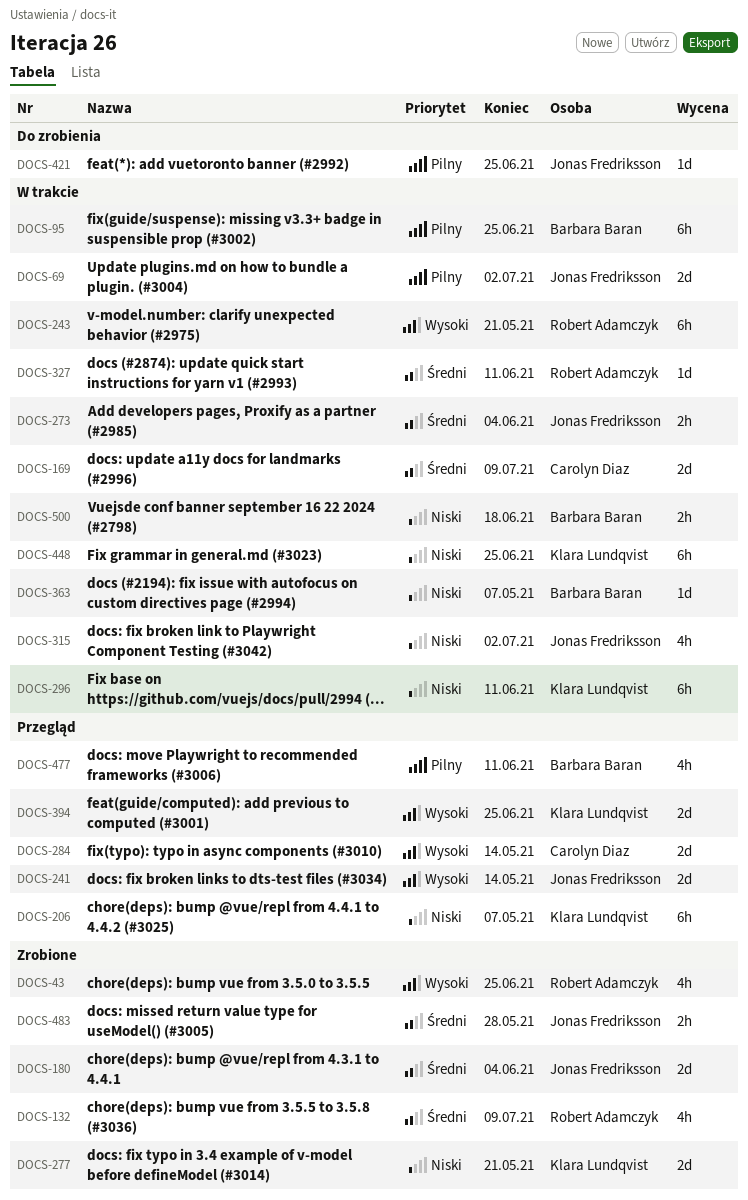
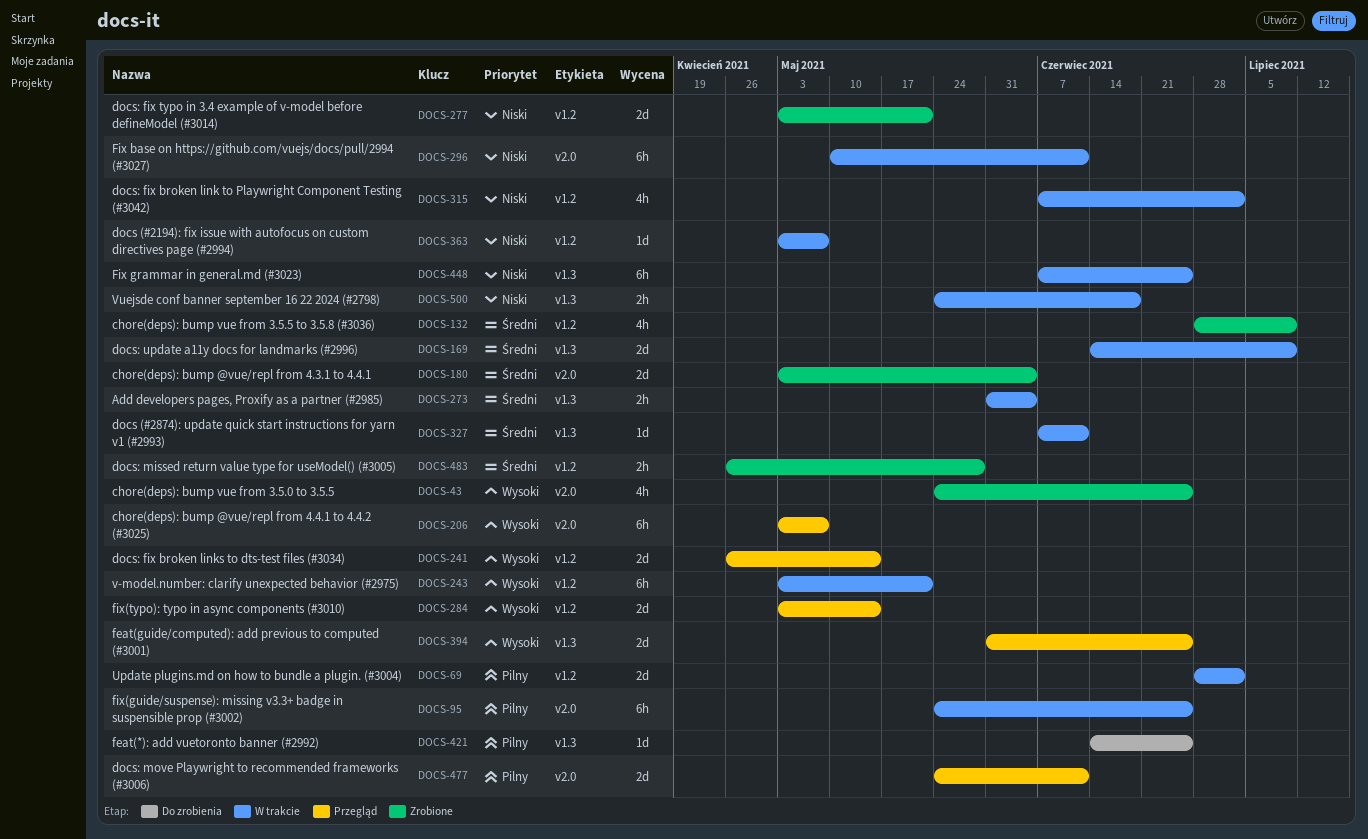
DOCS-206, priority: Niski -> Wysoki
DOCS-477, estimate: 4h -> 2d

